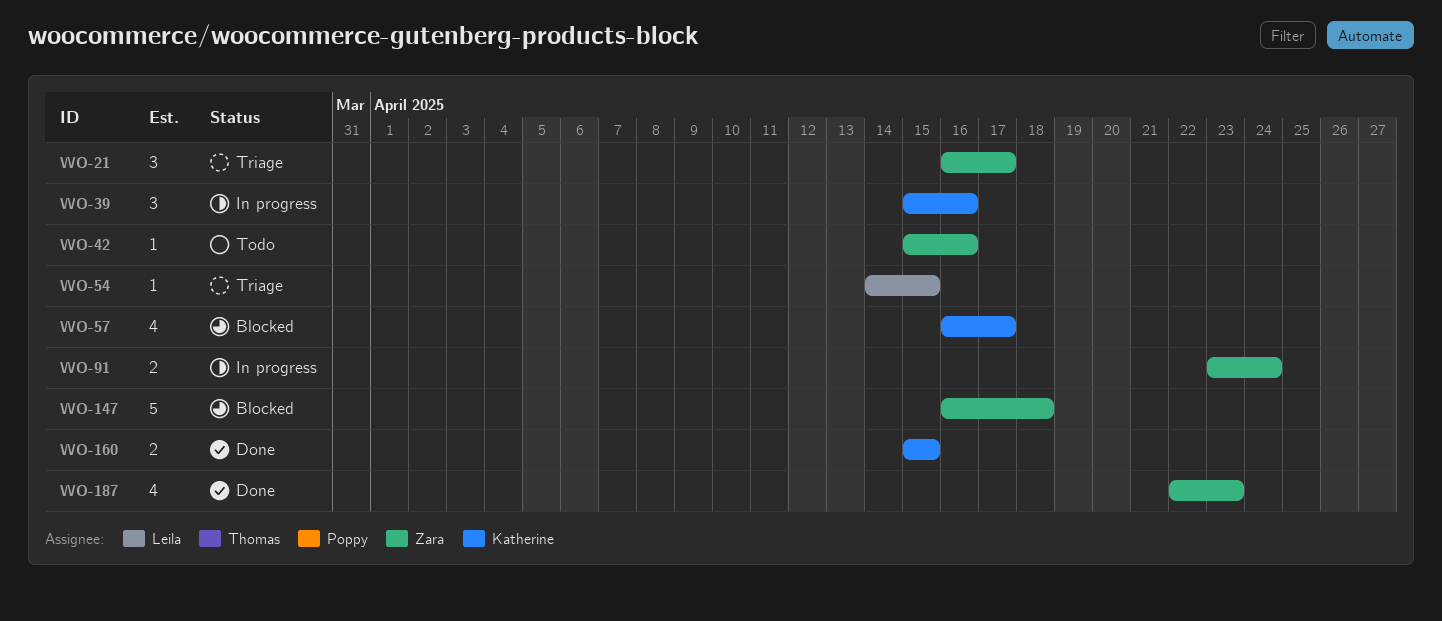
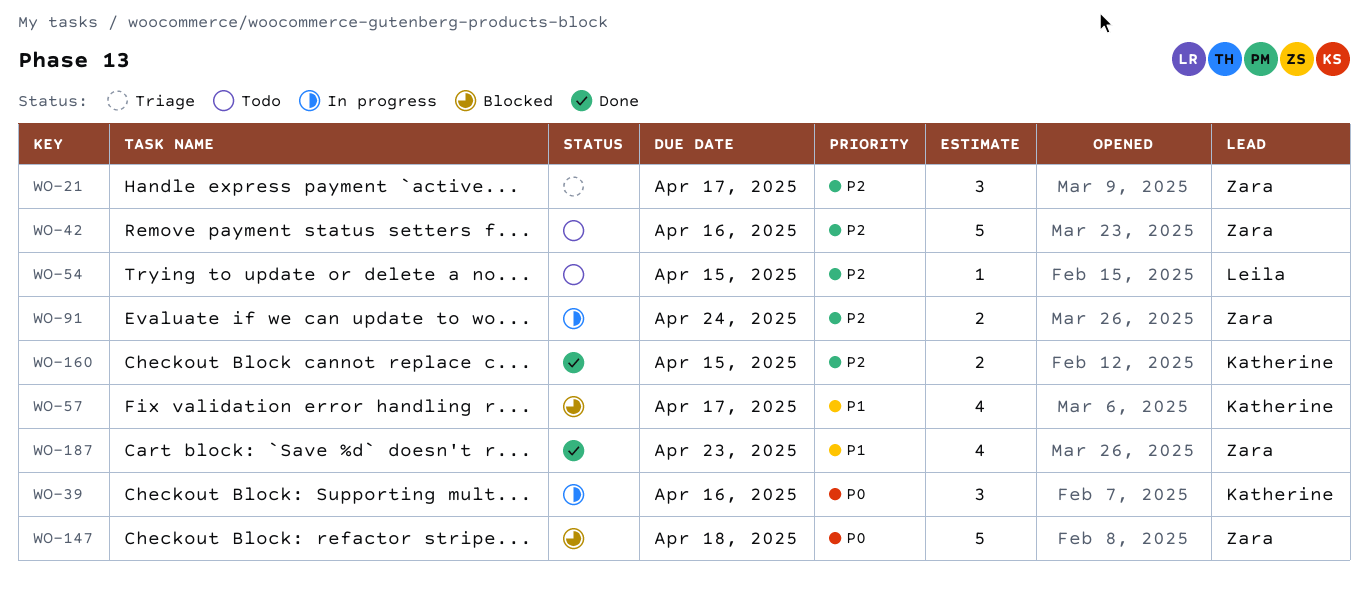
WO-42, estimate: 1 -> 5
WO-54, status: Triage -> Todo

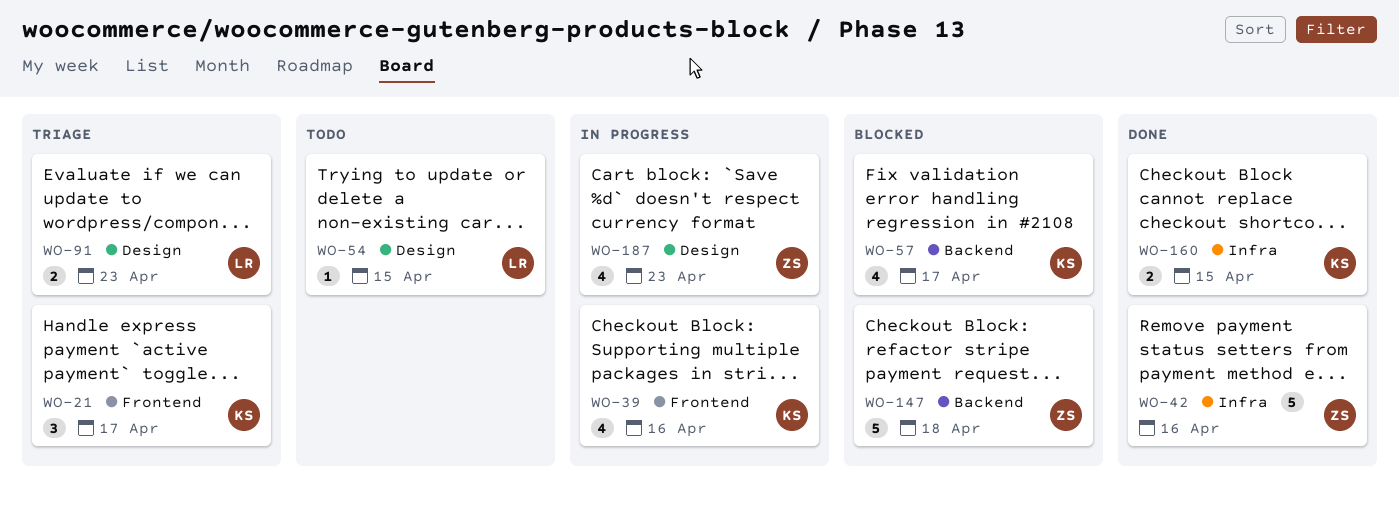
WO-21, owner: Zara -> Katherine
WO-39, estimate: 3 -> 4
WO-42, status: Todo -> Done
WO-91, status: In progress -> Triage
WO-91, owner: Zara -> Leila
WO-91, due: Apr 24 -> Apr 23
WO-187, status: Done -> In progress

